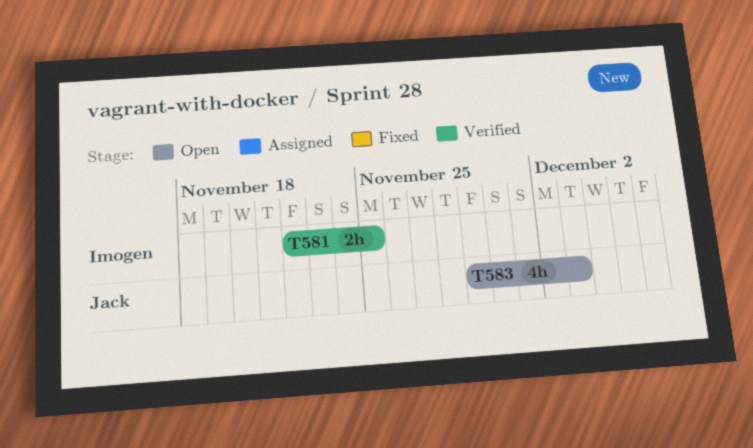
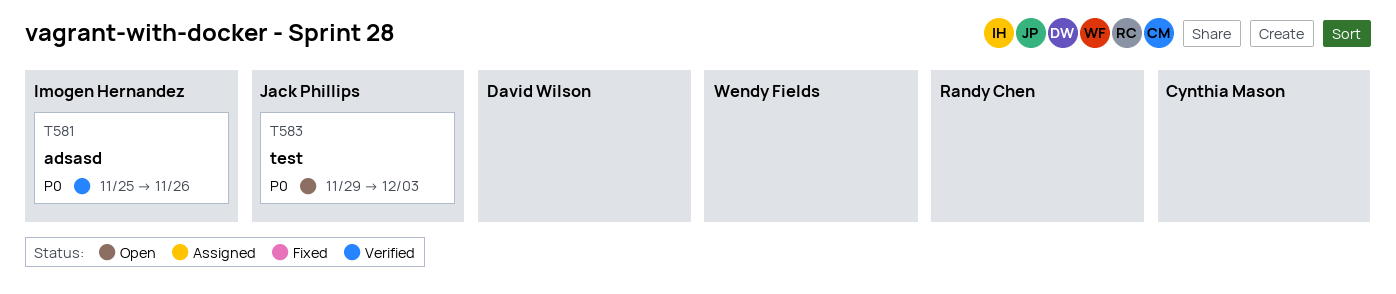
T581, start: Nov 22 -> Nov 25
T581, due: Nov 25 -> Nov 26

